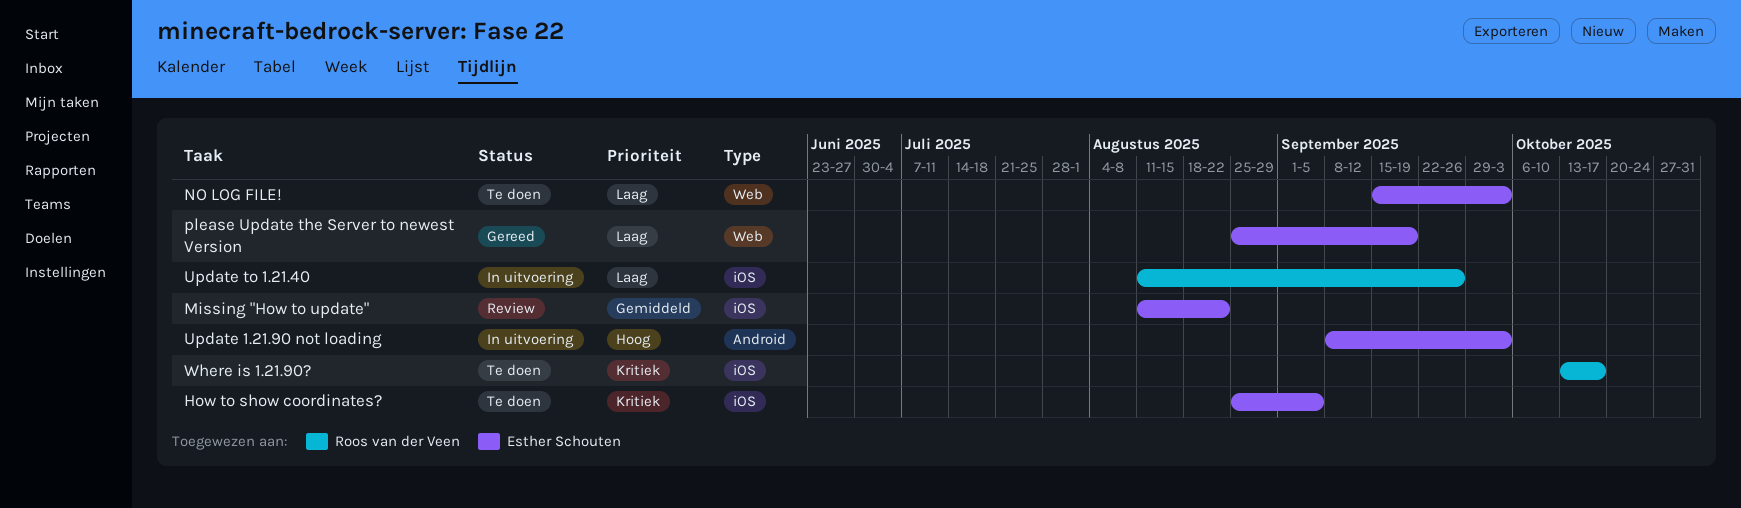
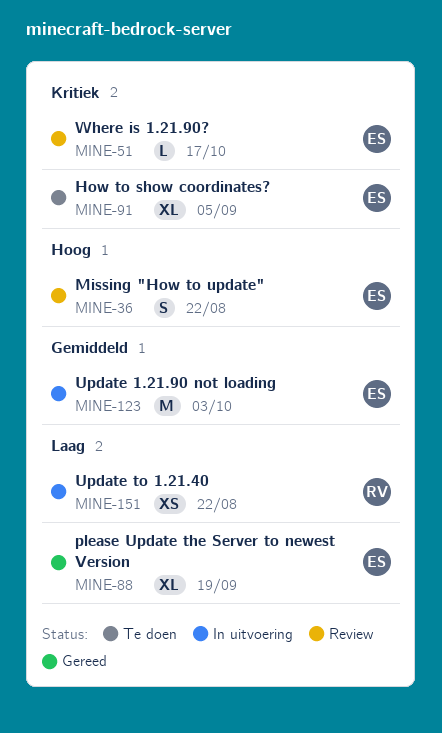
Missing "How to update", priority: Gemiddeld -> Hoog
NO LOG FILE!: present -> none
Update 1.21.90 not loading, priority: Hoog -> Gemiddeld
Update to 1.21.40, due: Sep 26 -> Aug 22
Where is 1.21.90?, status: Te doen -> Review
Where is 1.21.90?, owner: Roos van der Veen -> Esther Schouten

